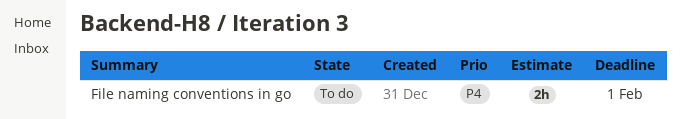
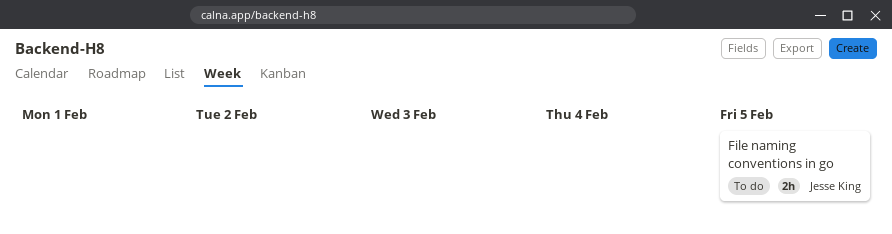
File naming conventions in go, due: Feb 1 -> Feb 5

